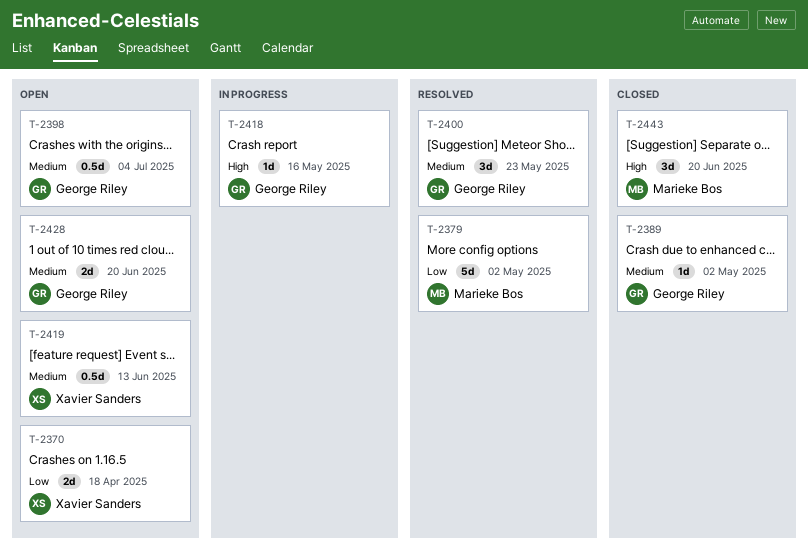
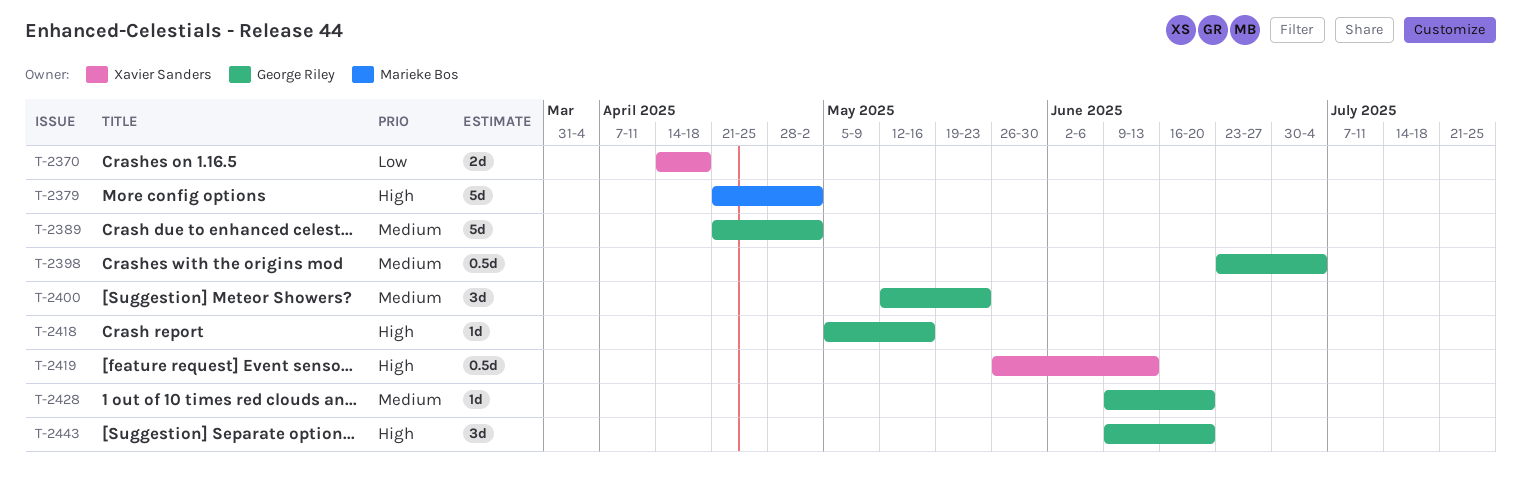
T-2379, priority: Low -> High
T-2389, estimate: 1d -> 5d
T-2419, priority: Medium -> High
T-2428, estimate: 2d -> 1d
T-2443, owner: Marieke Bos -> George Riley

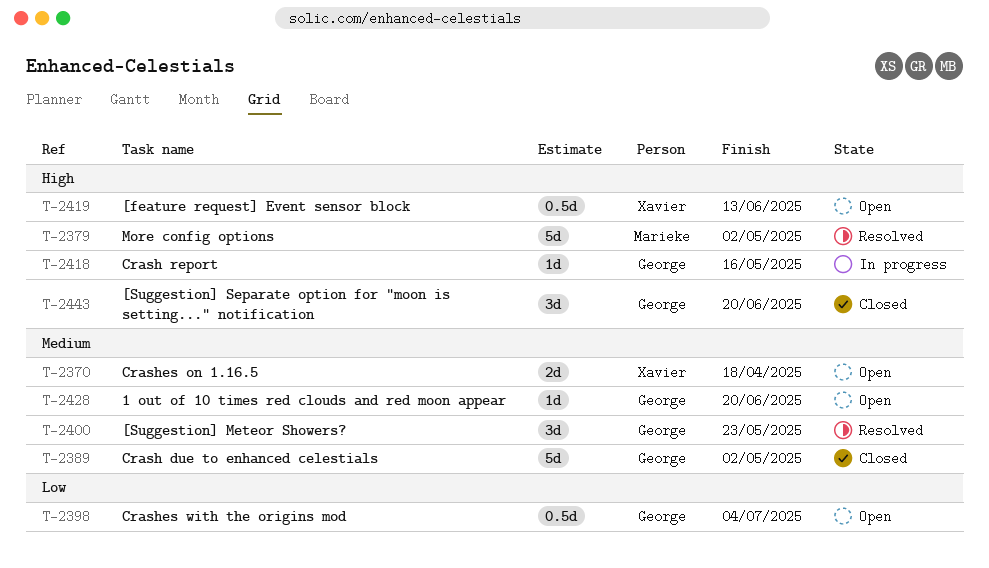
T-2370, priority: Low -> Medium
T-2398, priority: Medium -> Low

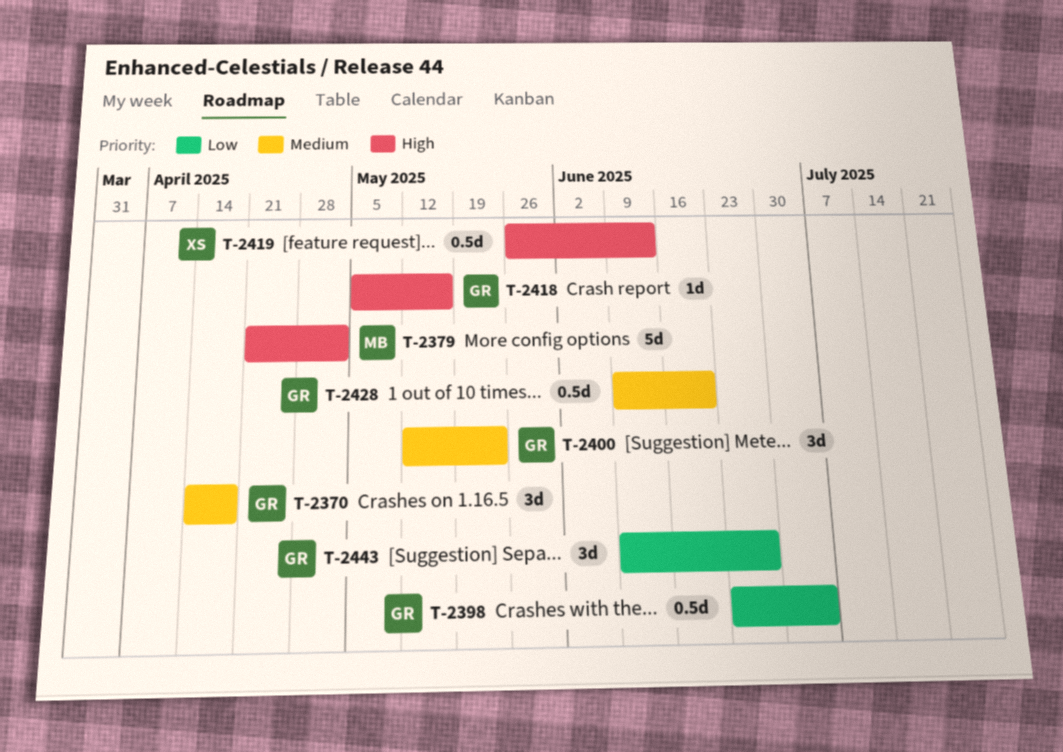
T-2370, owner: Xavier -> George
T-2370, estimate: 2d -> 3d
T-2389: present -> none
T-2428, estimate: 1d -> 0.5d
T-2443, priority: High -> Low
T-2443, due: Jun 20 -> Jun 27

